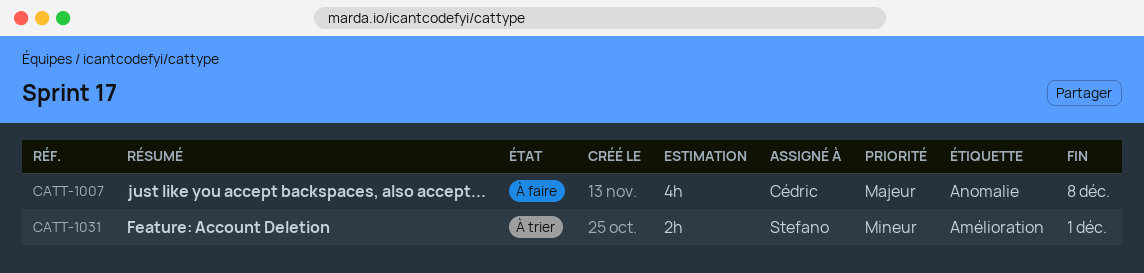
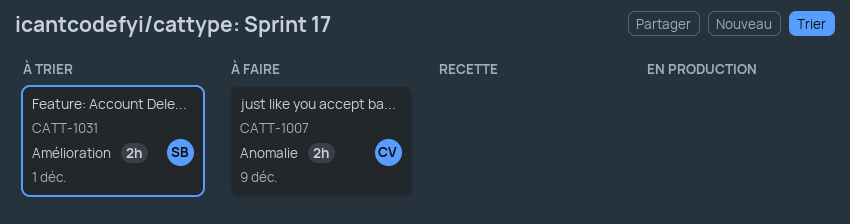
CATT-1007, estimate: 4h -> 2h
CATT-1007, due: Dec 8 -> Dec 9

